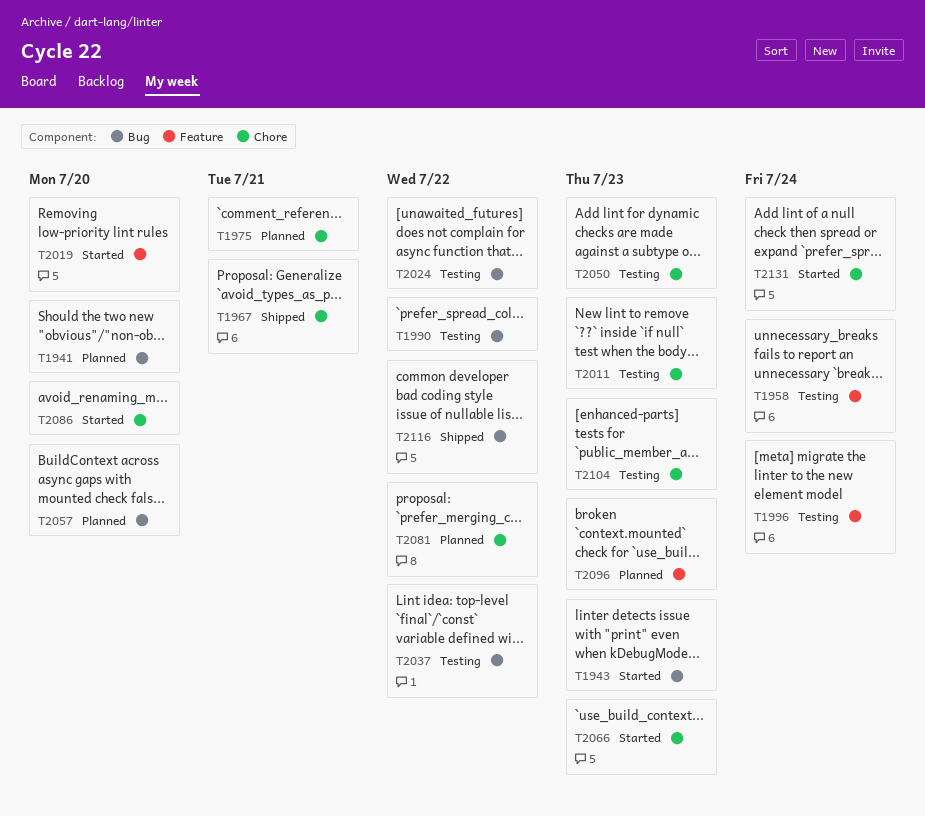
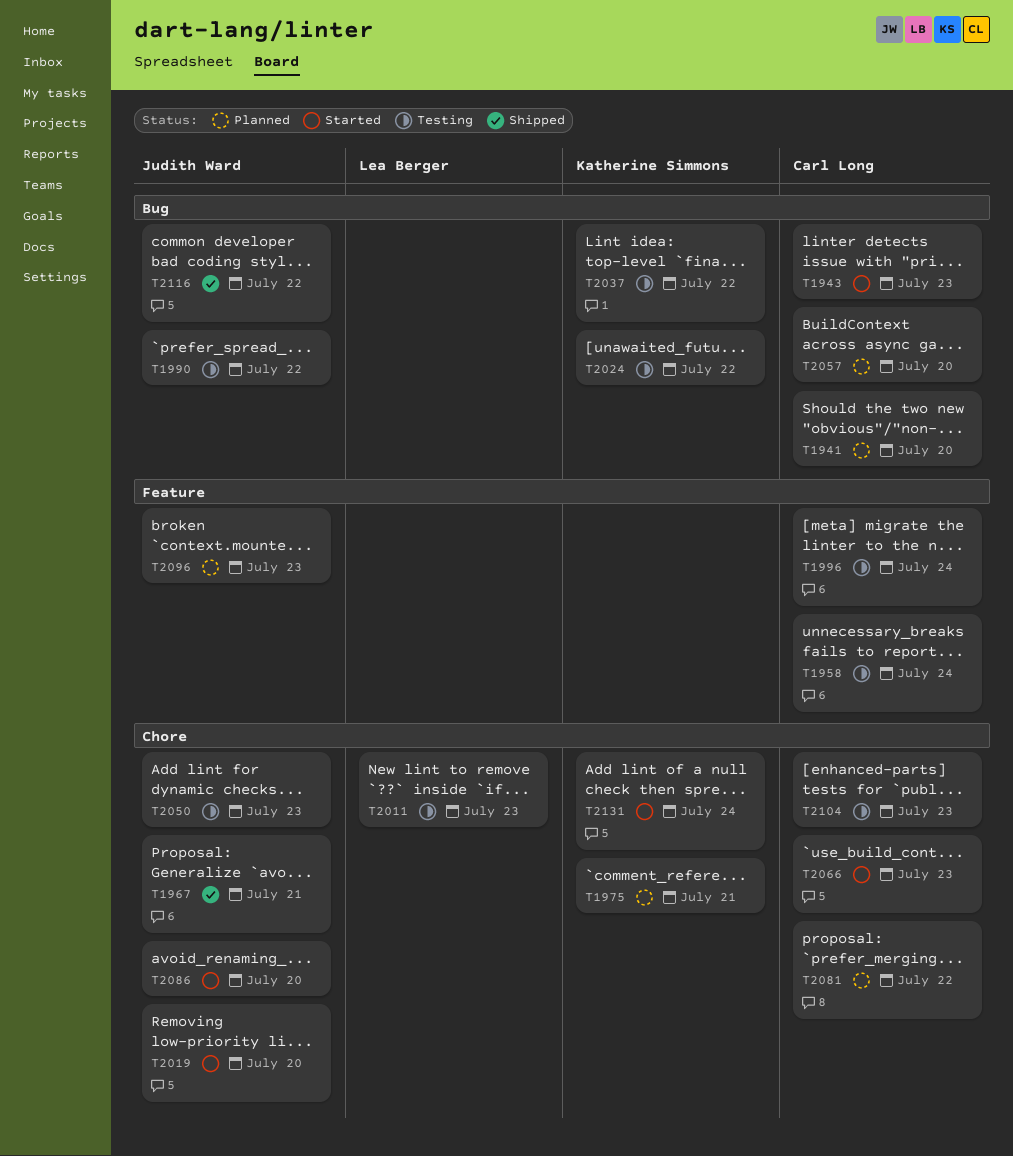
T2019, label: Feature -> Chore

